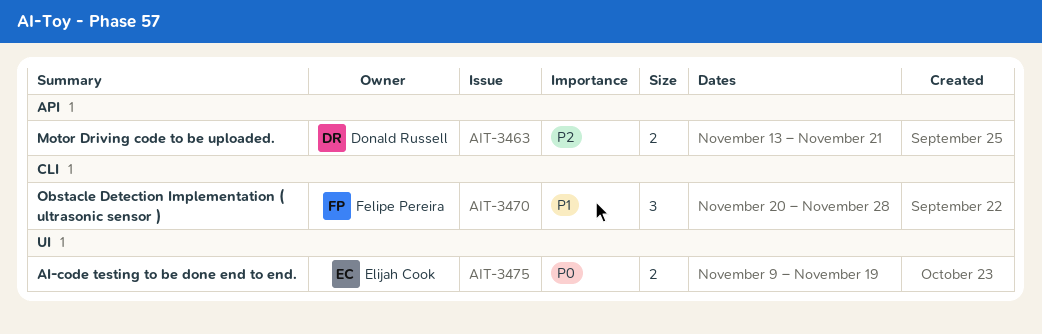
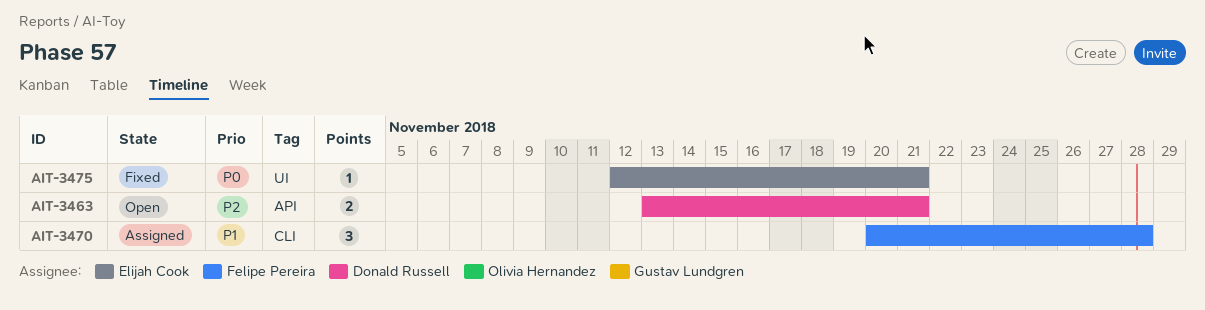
AIT-3475, estimate: 2 -> 1
AIT-3475, start: Nov 9 -> Nov 12
AIT-3475, due: Nov 19 -> Nov 21

